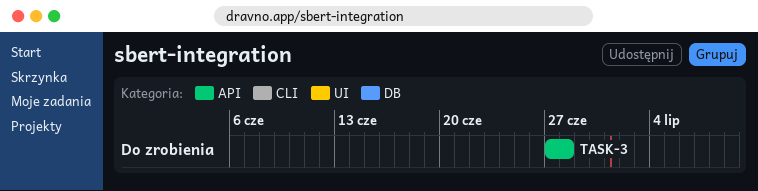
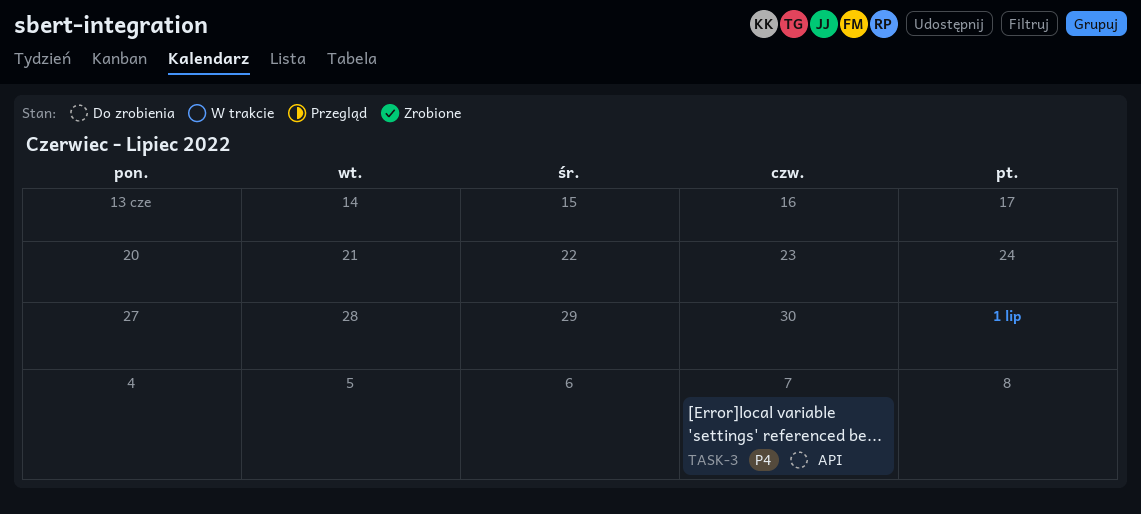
TASK-3, due: Jun 28 -> Jul 7

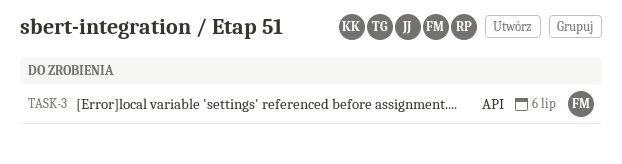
TASK-3, due: Jul 7 -> Jul 6

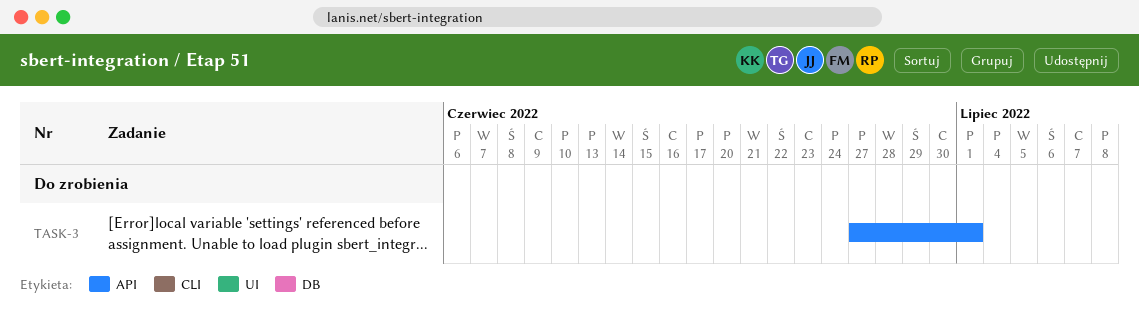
TASK-3, due: Jul 6 -> Jul 1

